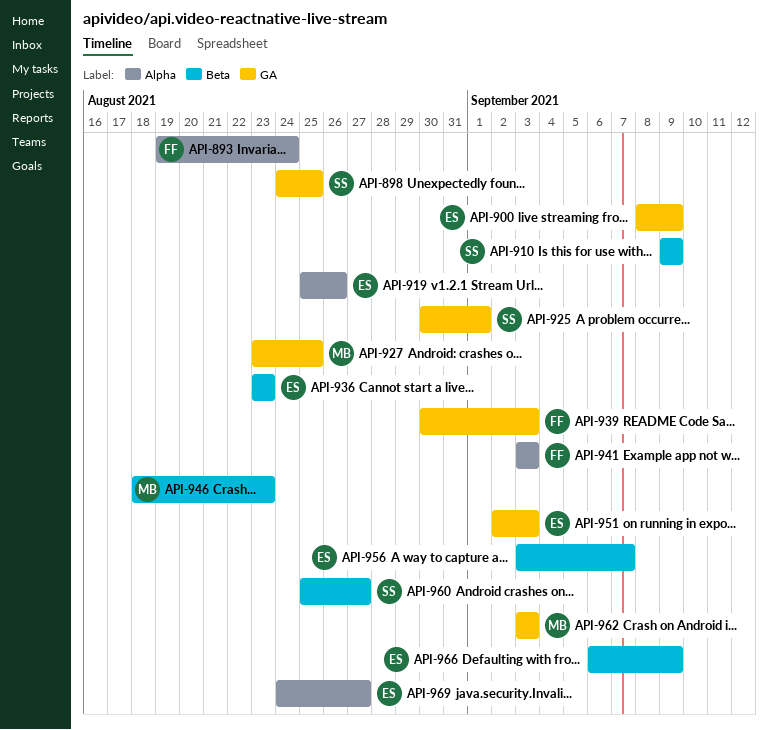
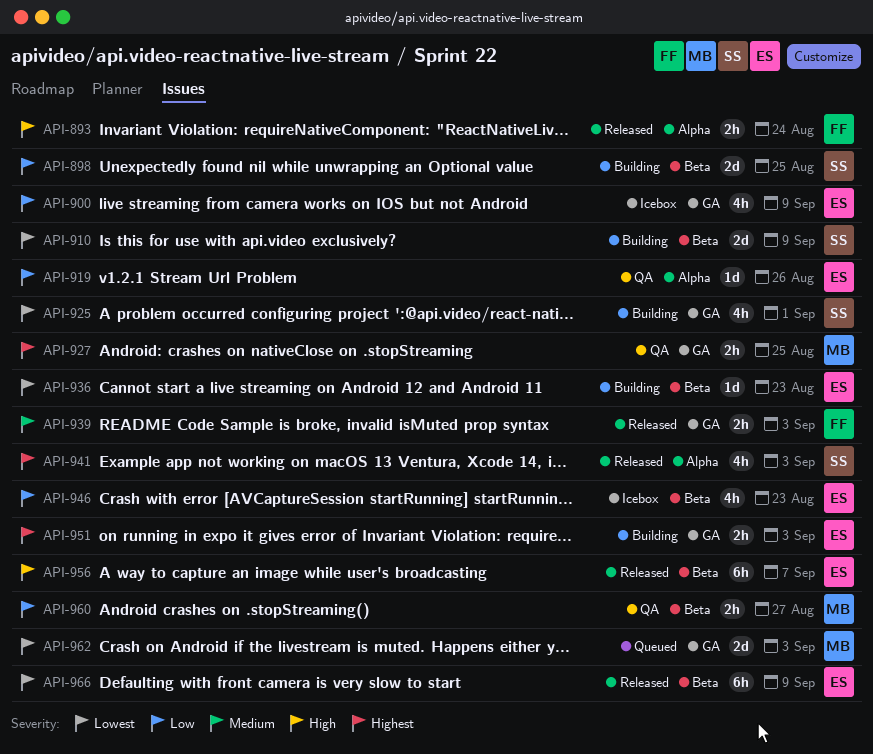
API-898, label: GA -> Beta
API-941, owner: FF -> SS
API-946, owner: MB -> ES
API-960, owner: SS -> MB
API-969: present -> none

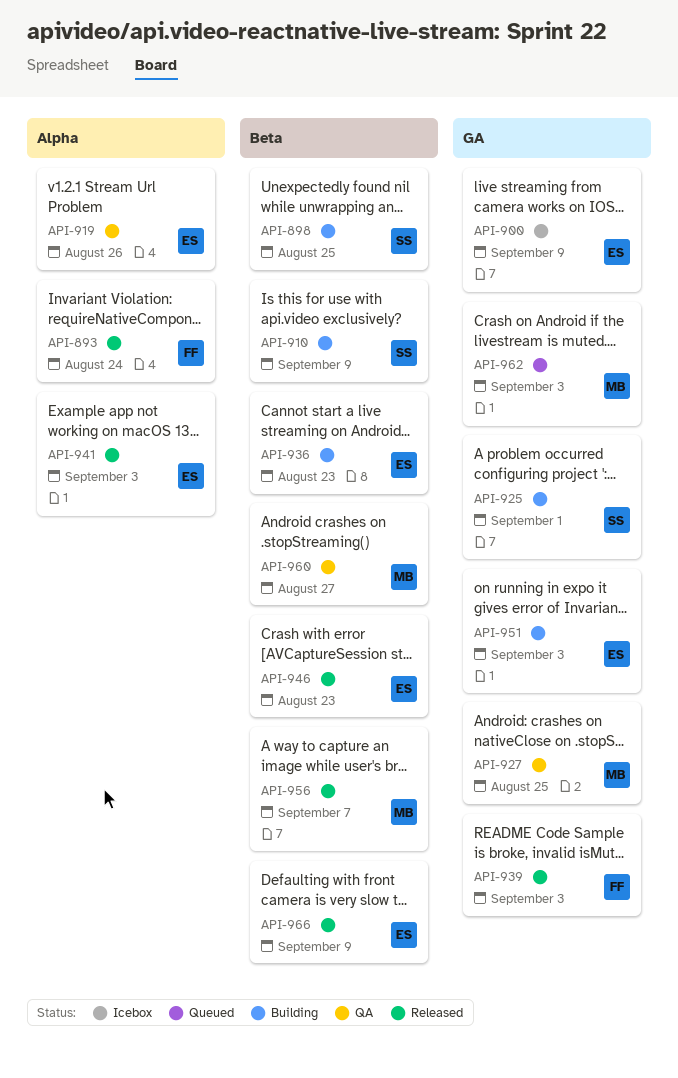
API-941, owner: SS -> ES
API-946, status: Icebox -> Released
API-956, owner: ES -> MB

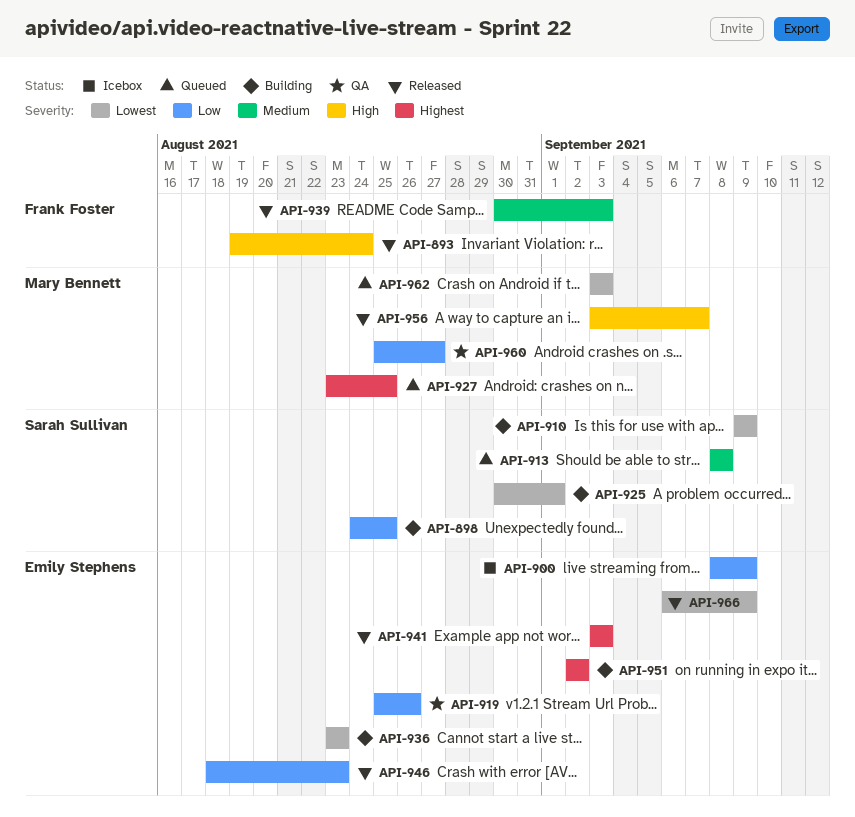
API-913: none -> present
API-927, status: QA -> Queued
API-951, due: Sep 3 -> Sep 2

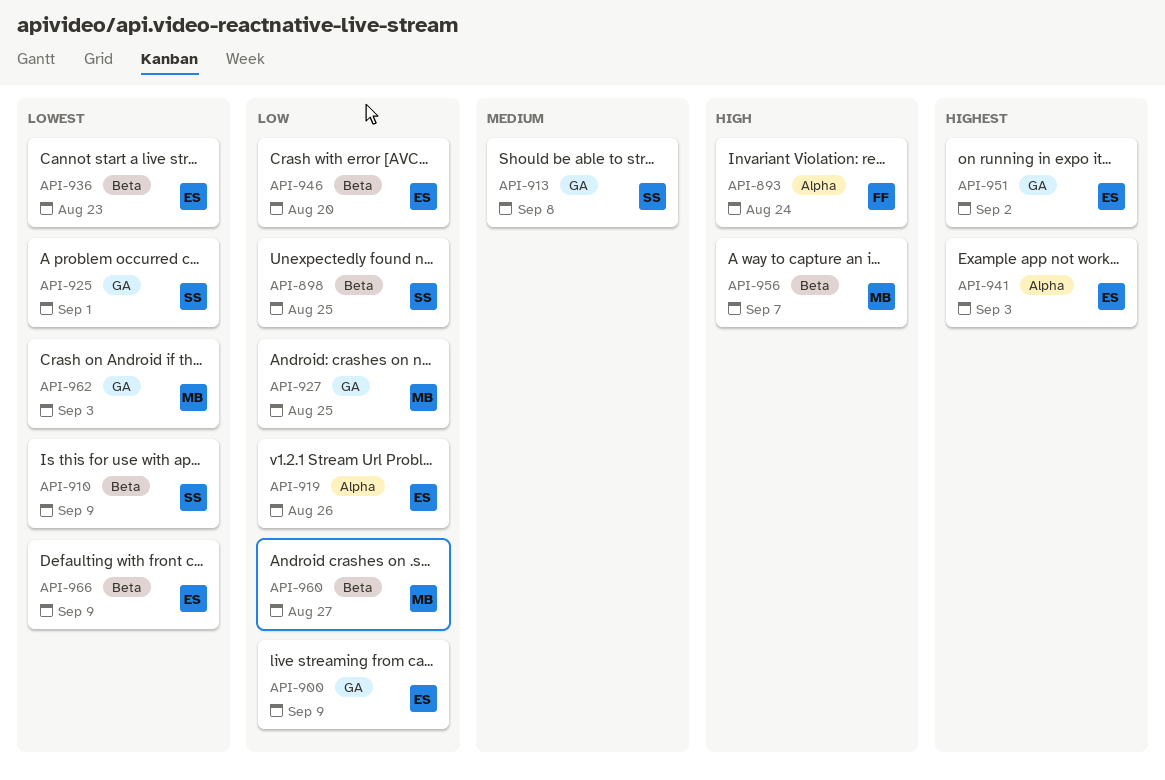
API-927, priority: Highest -> Low
API-939: present -> none
API-946, due: Aug 23 -> Aug 20

